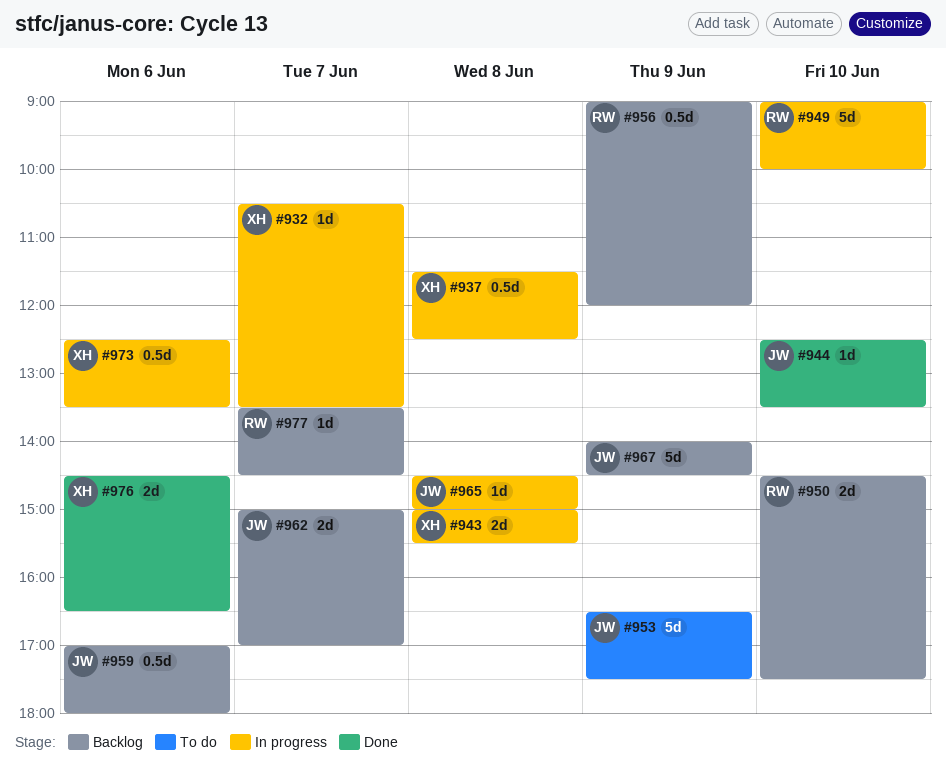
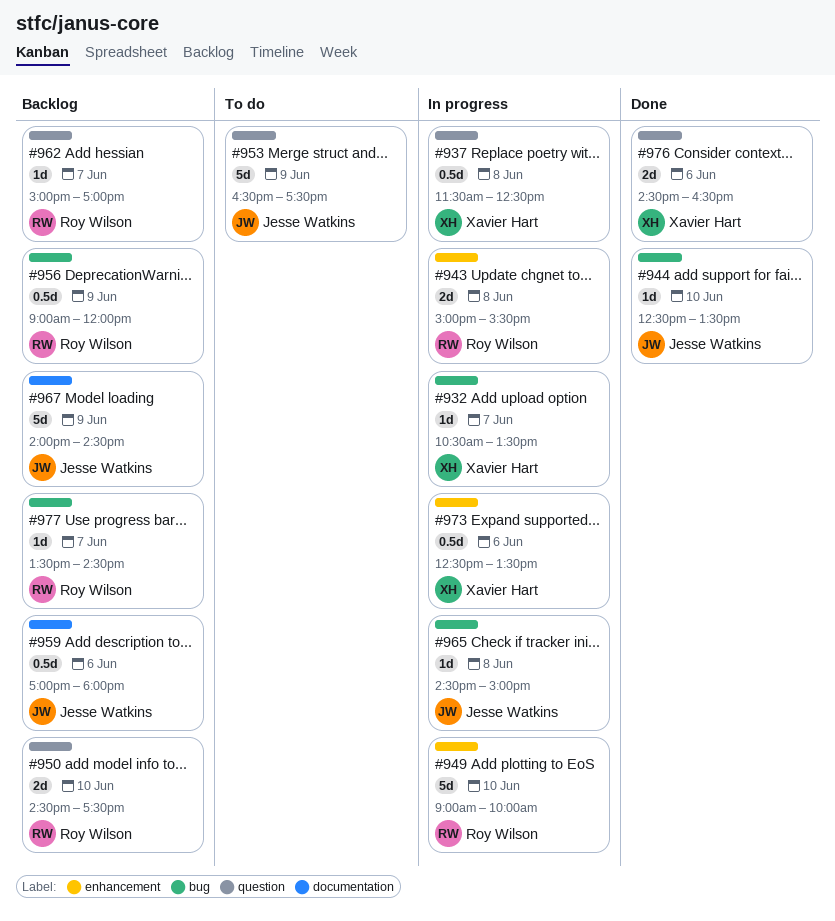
#943, owner: Xavier Hart -> Roy Wilson
#962, owner: Jesse Watkins -> Roy Wilson
#962, estimate: 2d -> 1d

